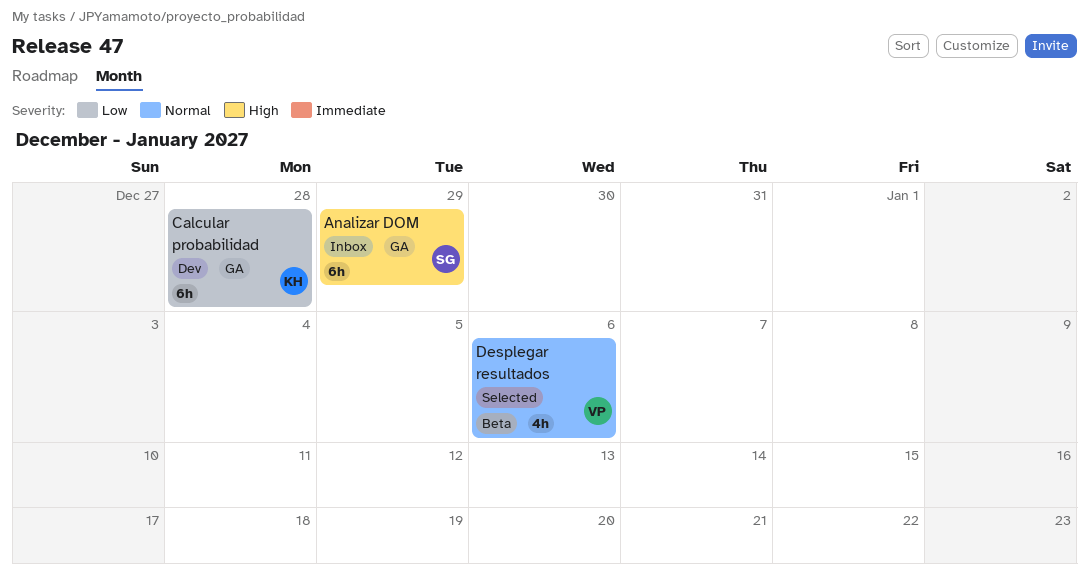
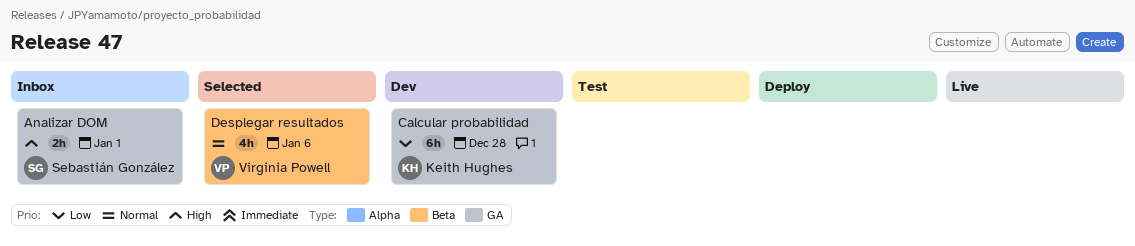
Analizar DOM, estimate: 6h -> 2h
Analizar DOM, due: Dec 29 -> Jan 1

